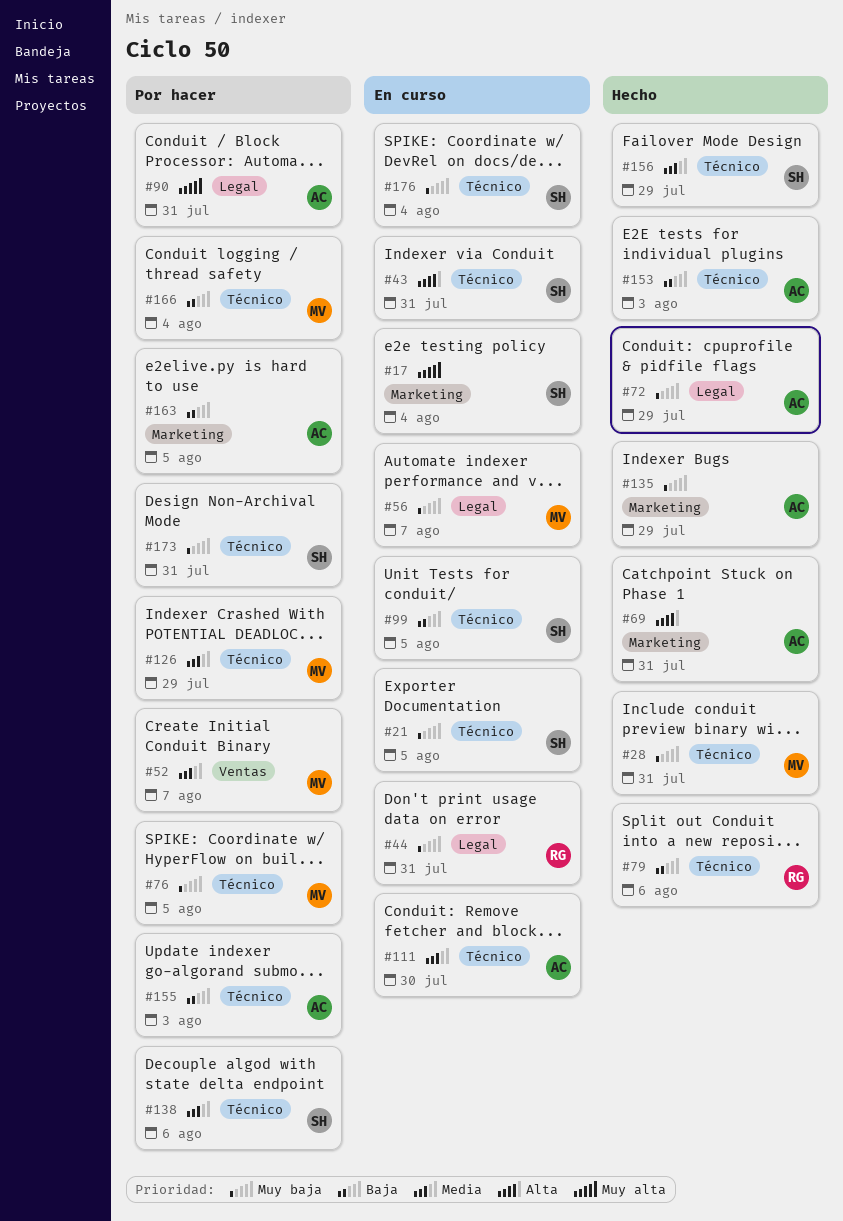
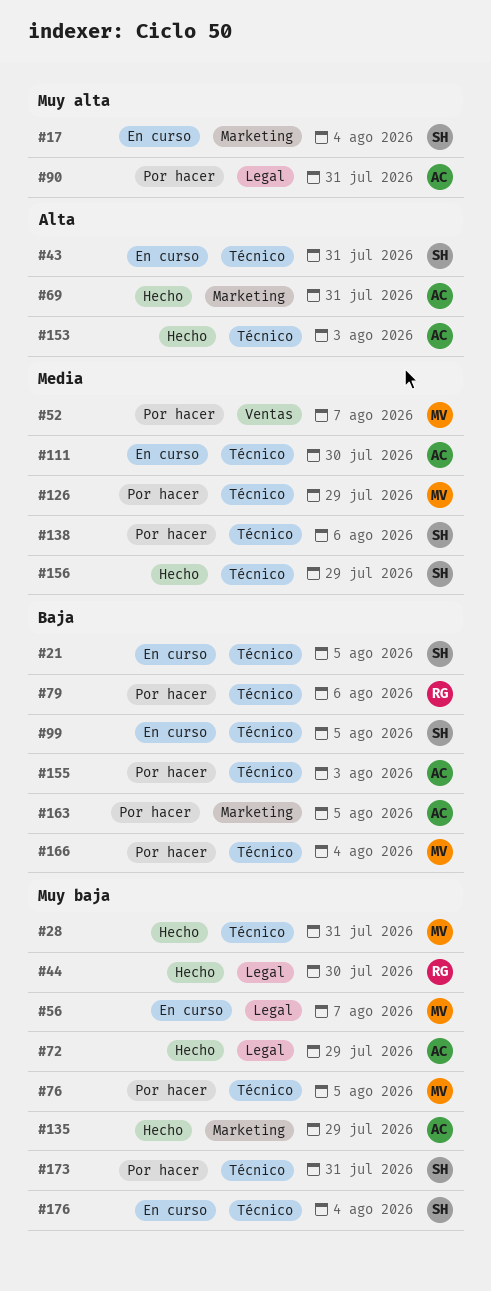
#21, priority: Muy baja -> Baja
#44, status: En curso -> Hecho
#44, due: Jul 31 -> Jul 30
#79, status: Hecho -> Por hacer
#153, priority: Baja -> Alta

